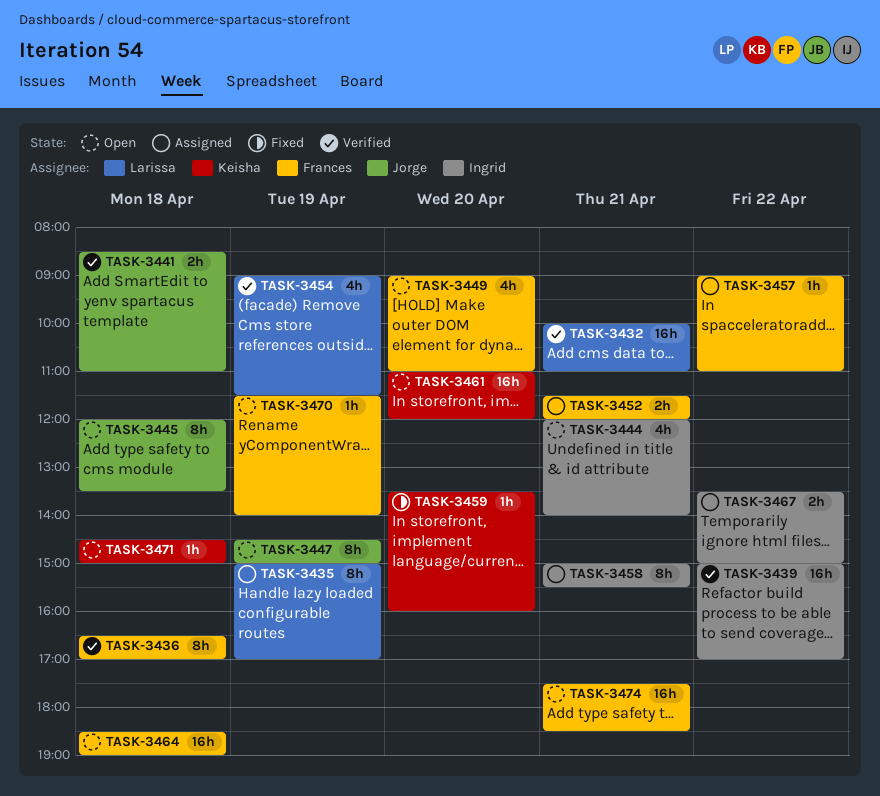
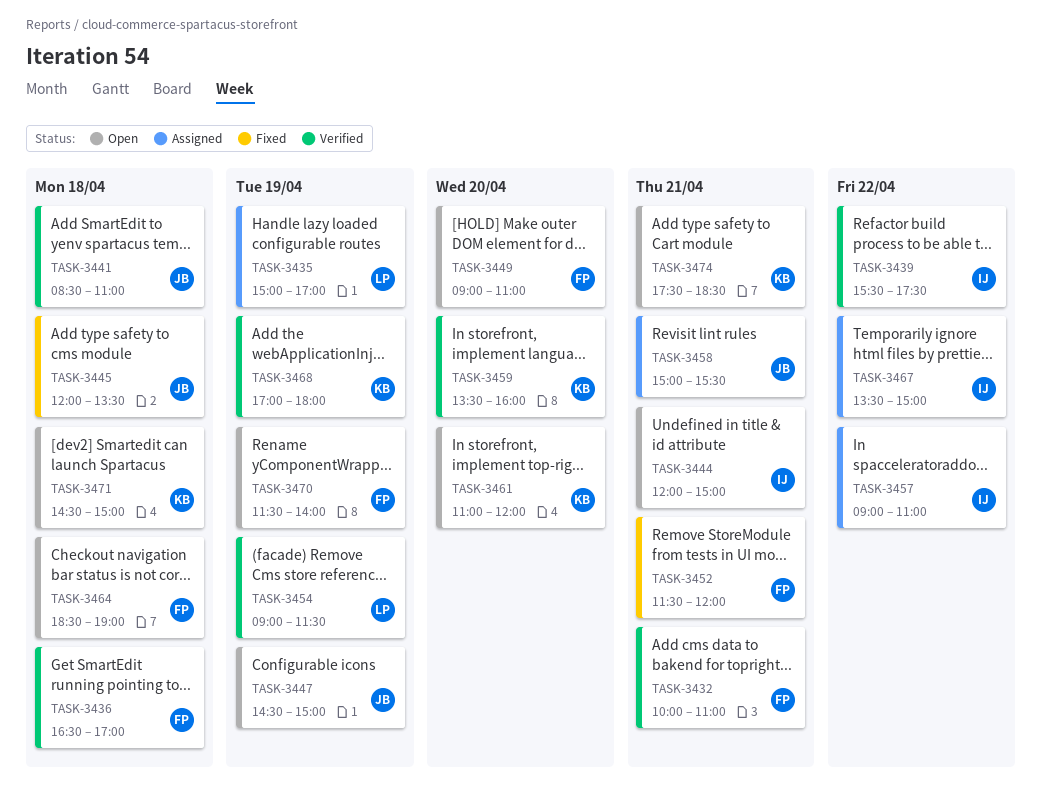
TASK-3432, owner: Larissa -> Frances
TASK-3439, begins: 15:00 -> 15:30
TASK-3439, ends: 17:00 -> 17:30
TASK-3444, ends: 14:00 -> 15:00
TASK-3445, status: Open -> Fixed
TASK-3452, status: Assigned -> Fixed
TASK-3457, owner: Frances -> Ingrid
TASK-3458, owner: Ingrid -> Jorge
TASK-3459, status: Fixed -> Verified
TASK-3468: none -> present
TASK-3474, owner: Frances -> Keisha

